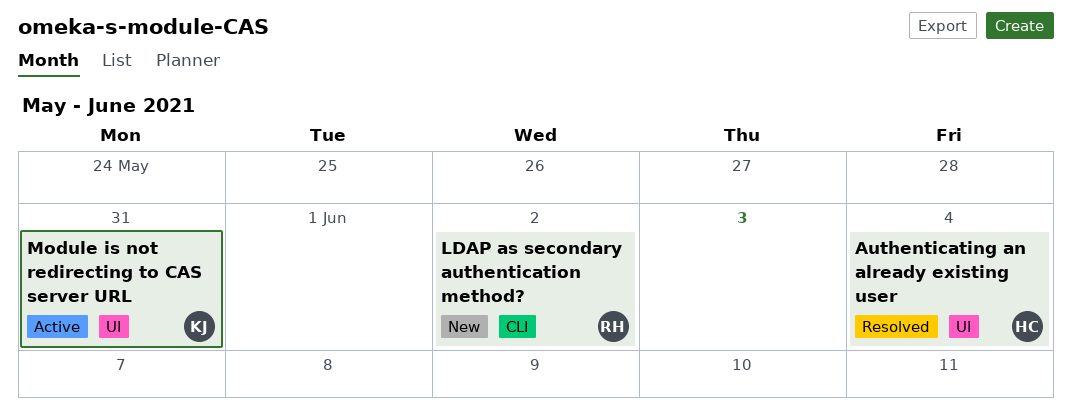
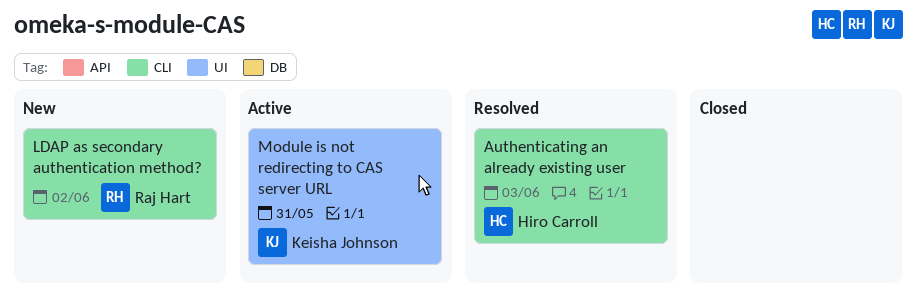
Authenticating an already existing user, label: UI -> CLI
Authenticating an already existing user, due: Jun 4 -> Jun 3

